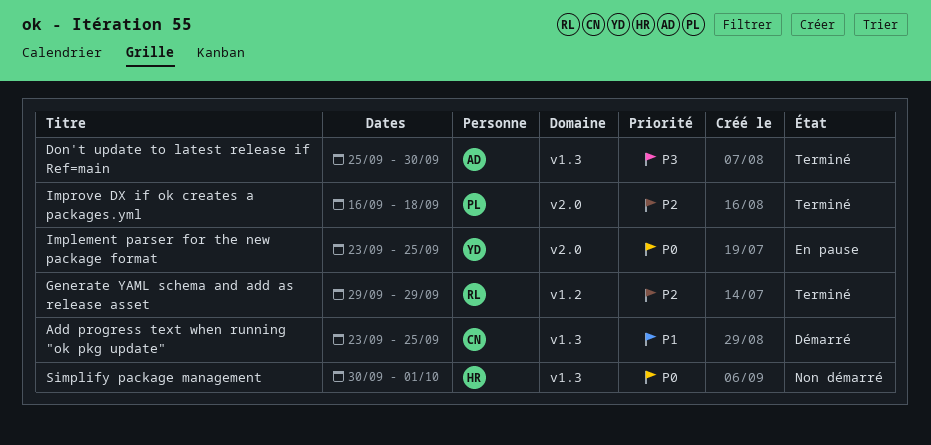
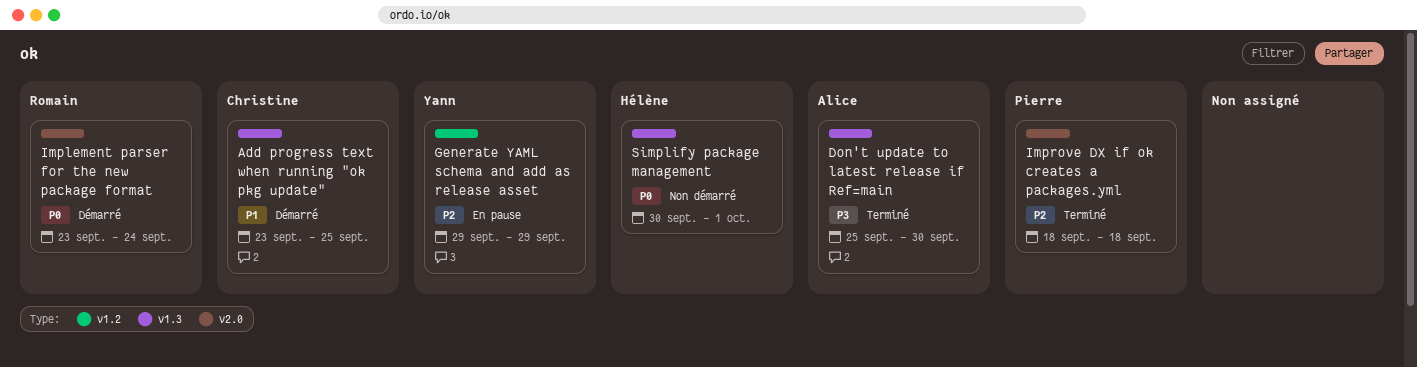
Generate YAML schema and add as release asset, status: Terminé -> En pause
Generate YAML schema and add as release asset, owner: Romain -> Yann
Implement parser for the new package format, status: En pause -> Démarré
Implement parser for the new package format, owner: Yann -> Romain
Implement parser for the new package format, due: Sep 25 -> Sep 24
Improve DX if ok creates a packages.yml, start: Sep 16 -> Sep 18

